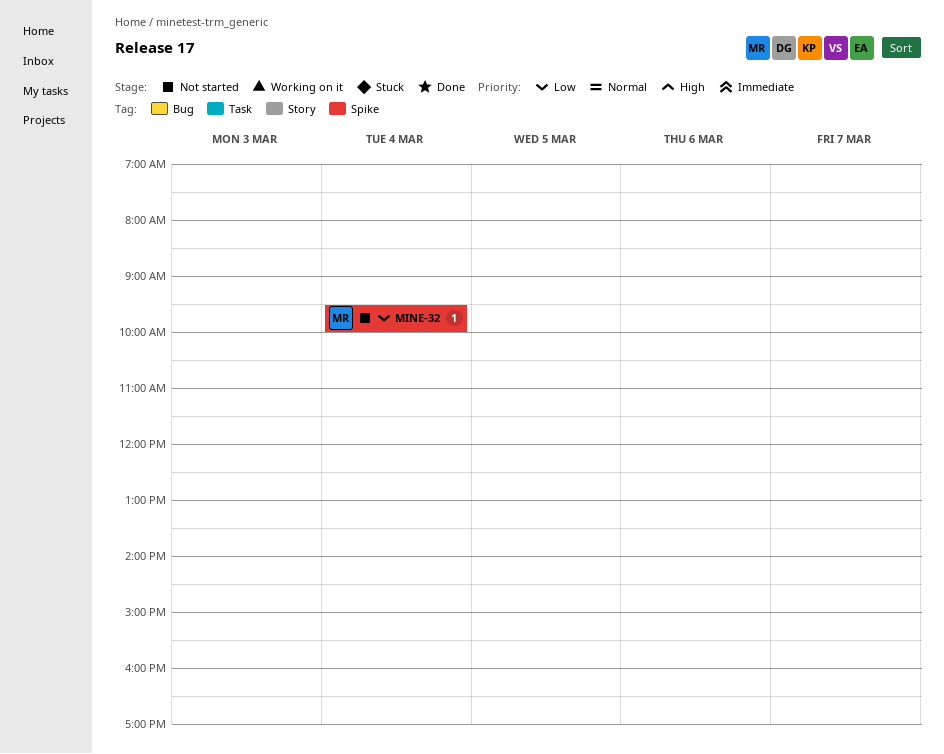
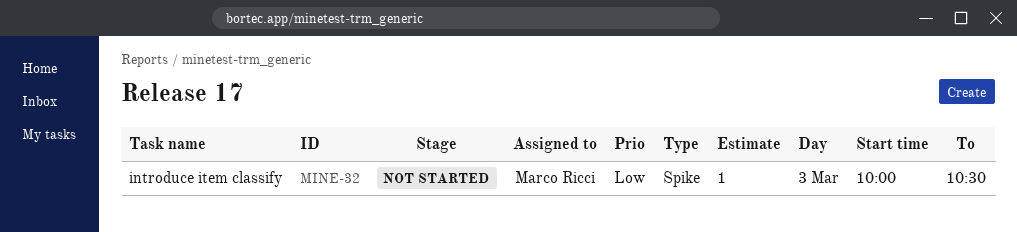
MINE-32, day: Mar 4 -> Mar 3
MINE-32, begins: 09:30 -> 10:00
MINE-32, ends: 10:00 -> 10:30

